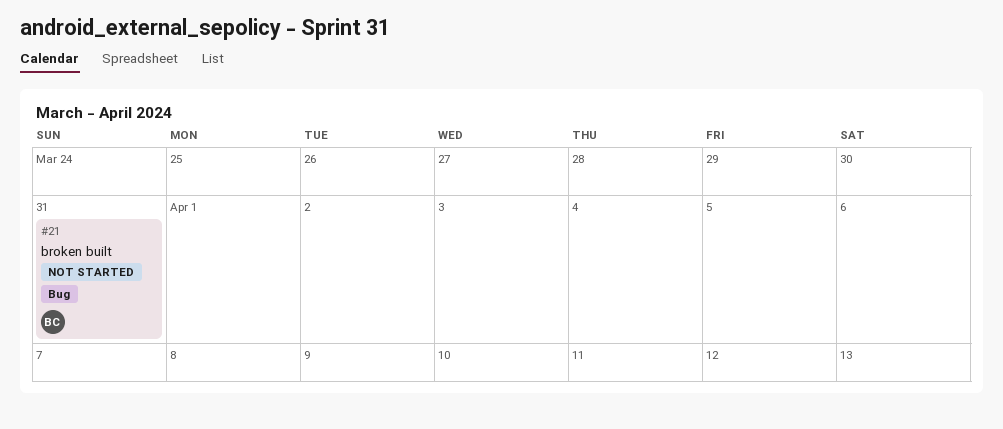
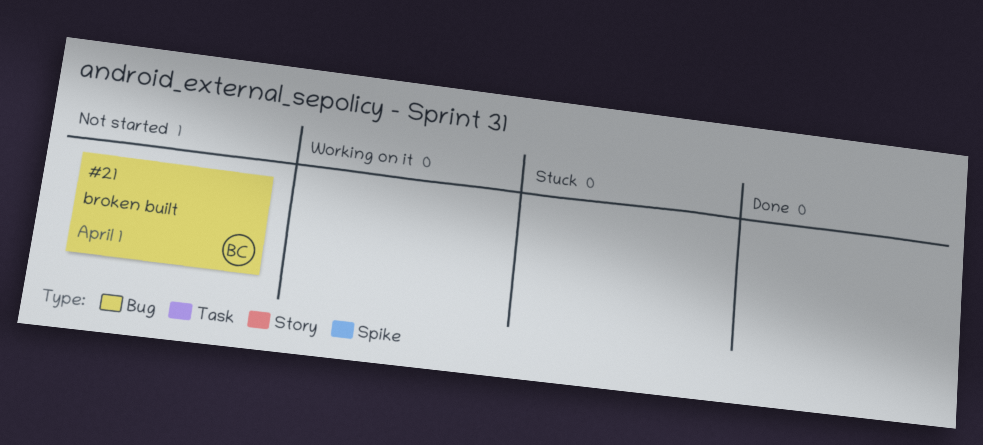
#21, due: Mar 31 -> Apr 1

